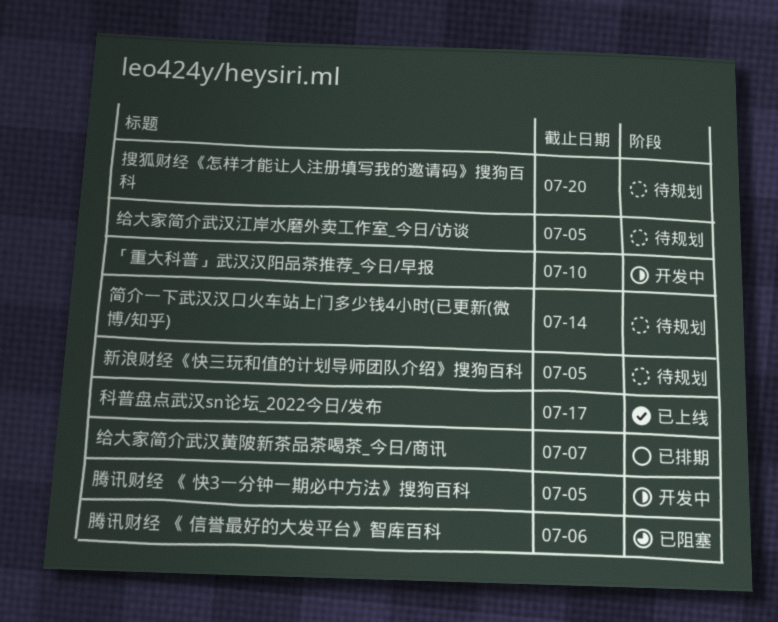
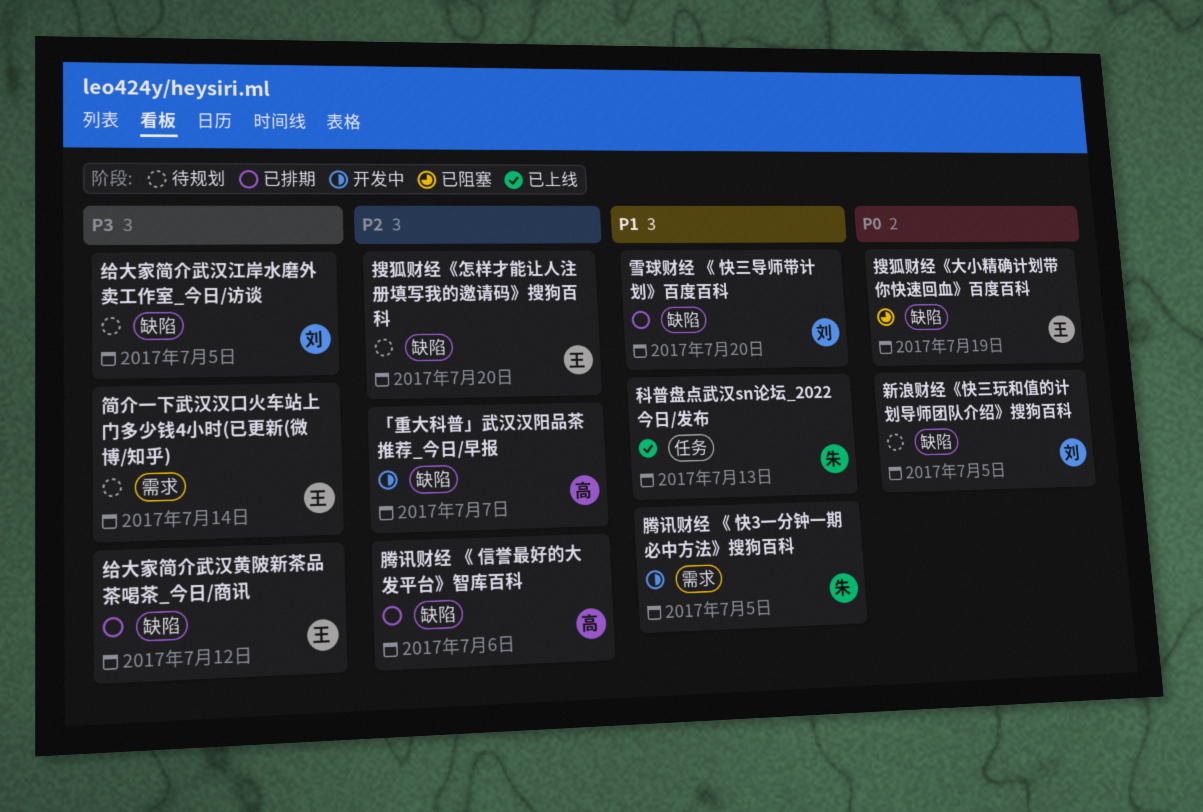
「重大科普」武汉汉阳品茶推荐_今日/早报, due: Jul 10 -> Jul 7
搜狐财经《大小精确计划带你快速回血》百度百科: none -> present
科普盘点武汉sn论坛_2022今日/发布, due: Jul 17 -> Jul 13
给大家简介武汉黄陂新茶品茶喝茶_今日/商讯, due: Jul 7 -> Jul 12
腾讯财经 《 信誉最好的大发平台》智库百科, status: 已阻塞 -> 已排期
雪球财经 《 快三导师带计划》百度百科: none -> present

